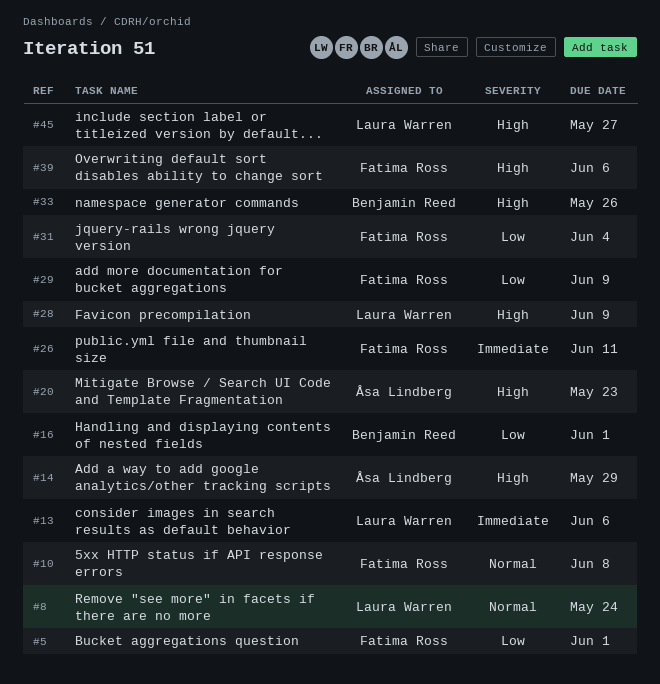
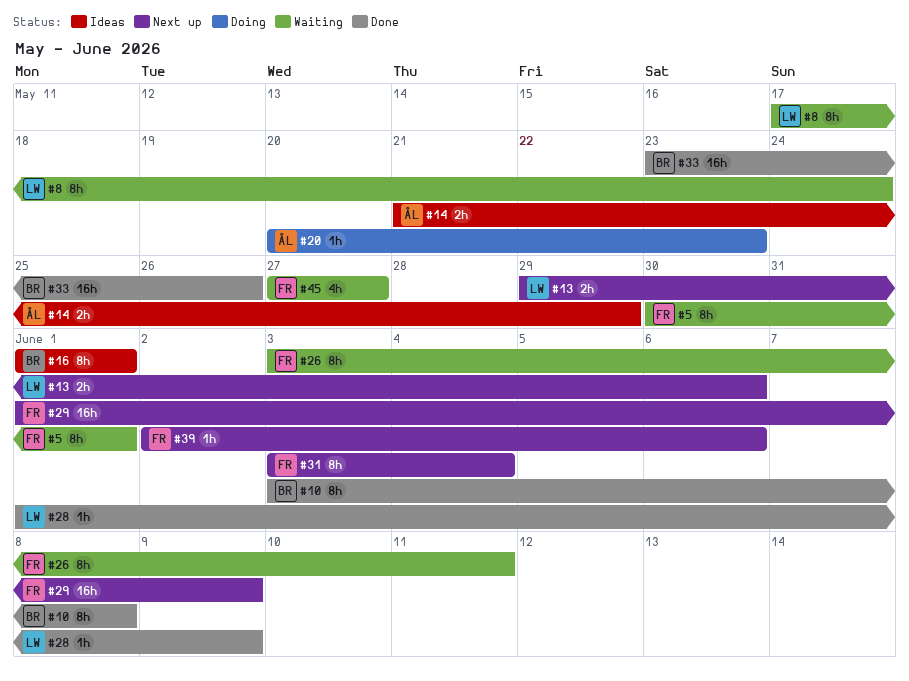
#10, owner: Fatima Ross -> Benjamin Reed
#45, owner: Laura Warren -> Fatima Ross

